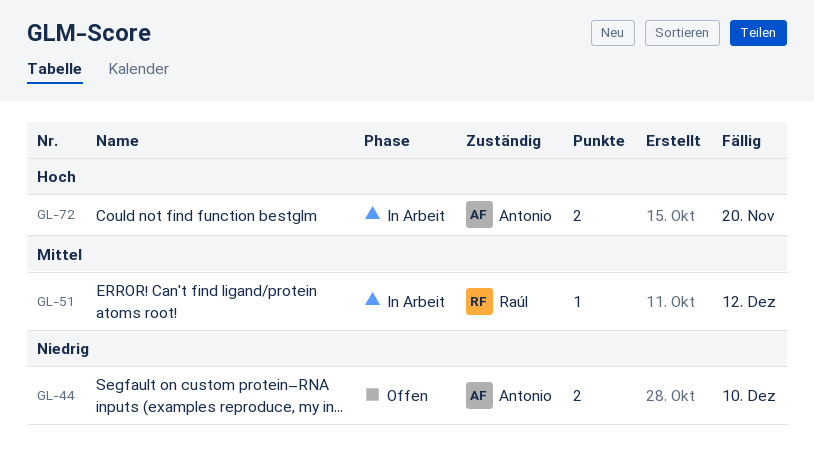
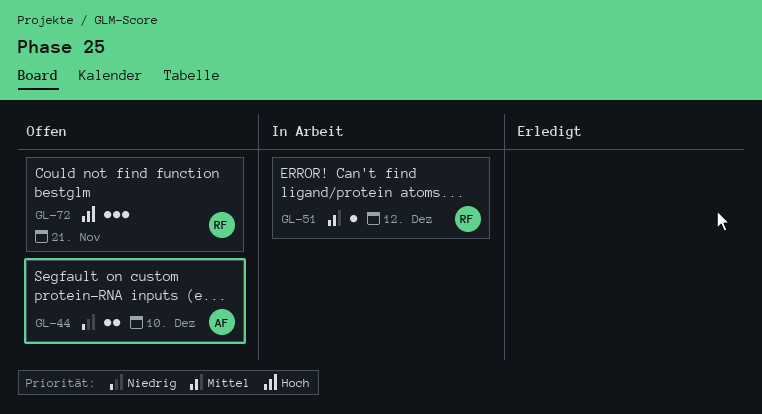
GL-72, status: In Arbeit -> Offen
GL-72, owner: Antonio -> Raúl
GL-72, estimate: 2 -> 3
GL-72, due: Nov 20 -> Nov 21

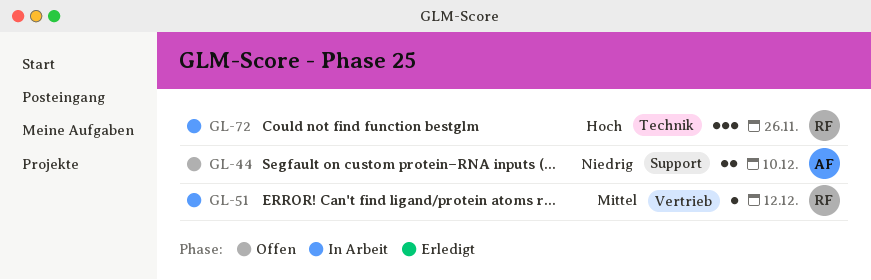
GL-72, status: Offen -> In Arbeit
GL-72, due: Nov 21 -> Nov 26

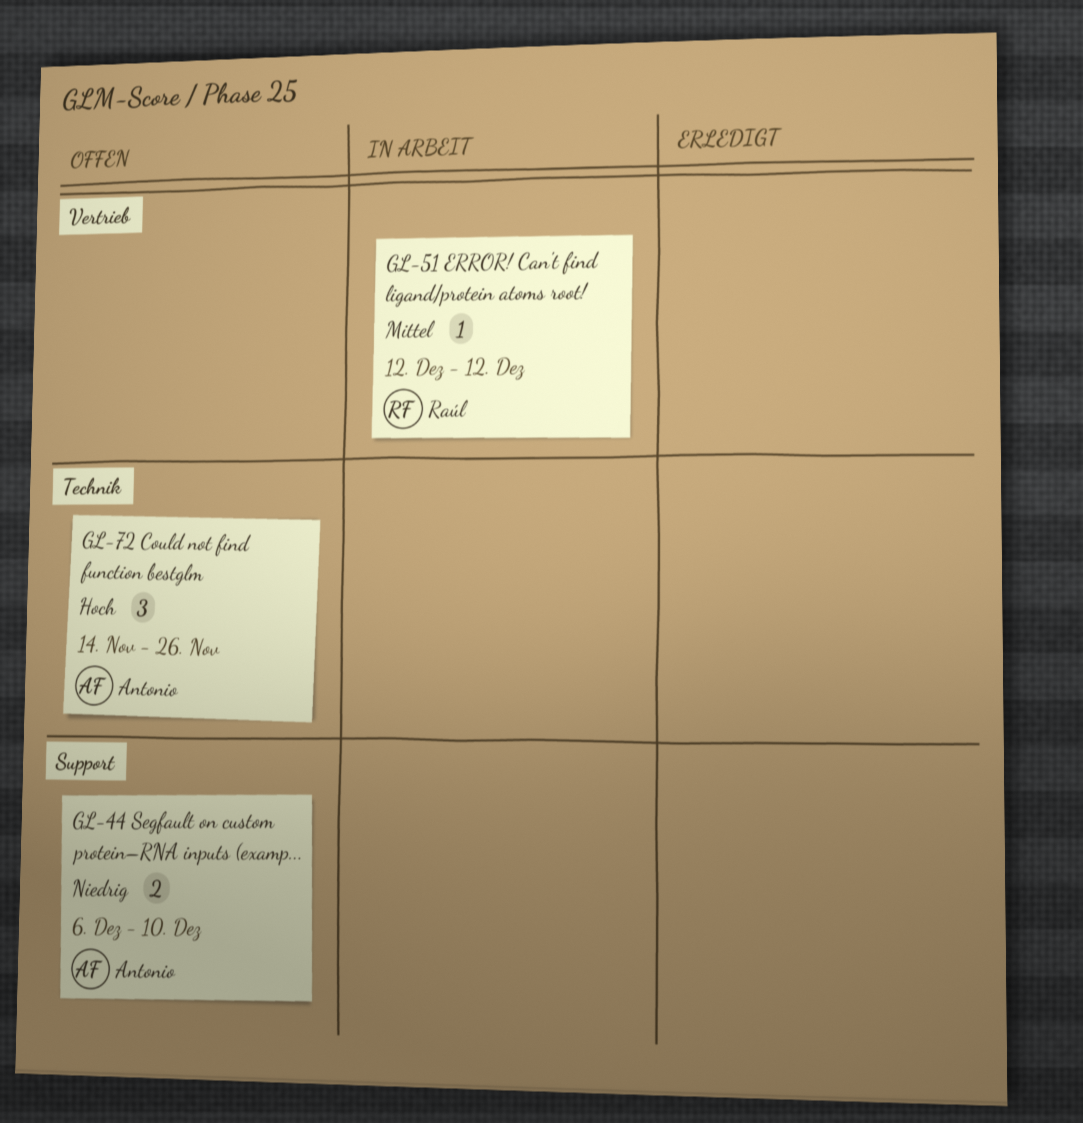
GL-72, status: In Arbeit -> Offen
GL-72, owner: Raúl -> Antonio

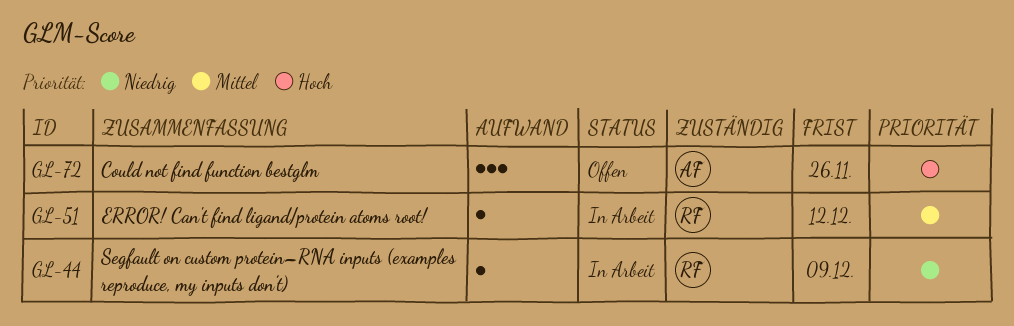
GL-44, status: Offen -> In Arbeit
GL-44, owner: Antonio -> Raúl
GL-44, estimate: 2 -> 1
GL-44, due: Dec 10 -> Dec 9

